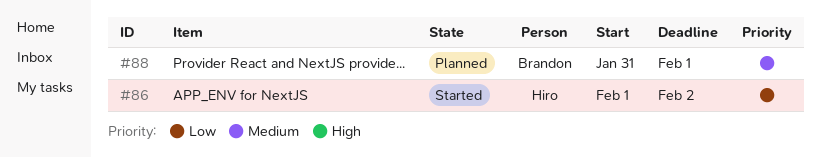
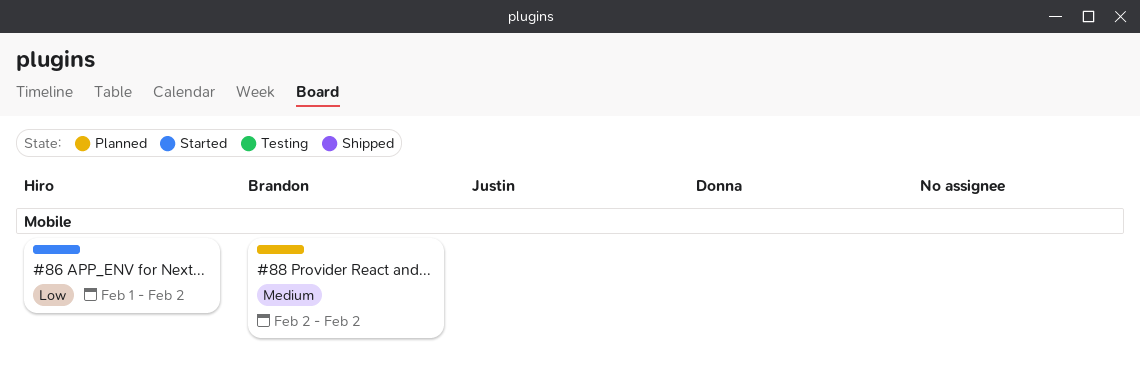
#88, start: Jan 31 -> Feb 2
#88, due: Feb 1 -> Feb 2

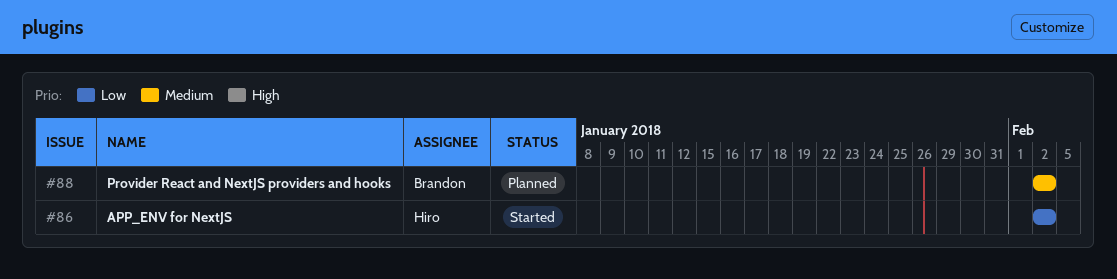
#86, start: Feb 1 -> Feb 2

